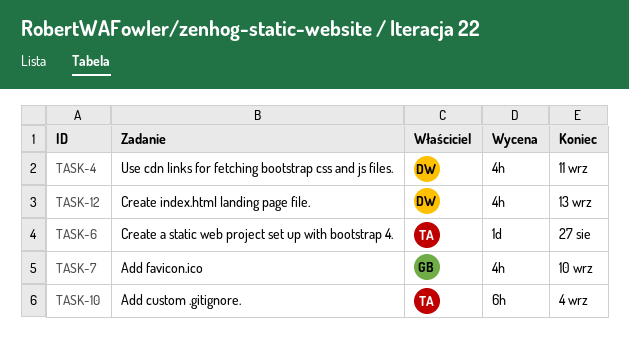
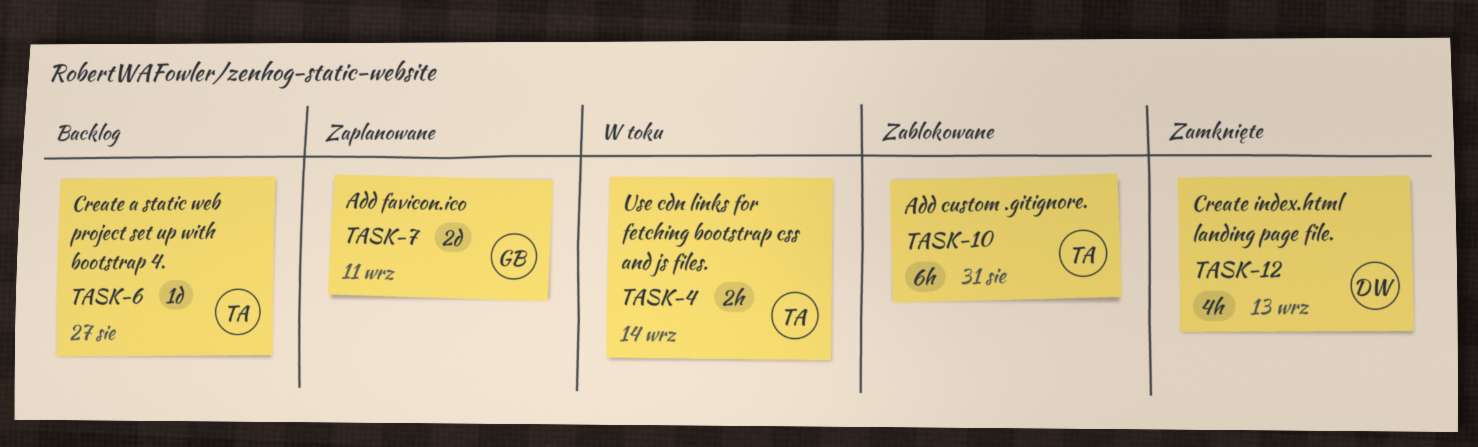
TASK-4, owner: DW -> TA
TASK-4, estimate: 4h -> 2h
TASK-4, due: Sep 11 -> Sep 14
TASK-7, estimate: 4h -> 2d
TASK-7, due: Sep 10 -> Sep 11
TASK-10, due: Sep 4 -> Aug 31

